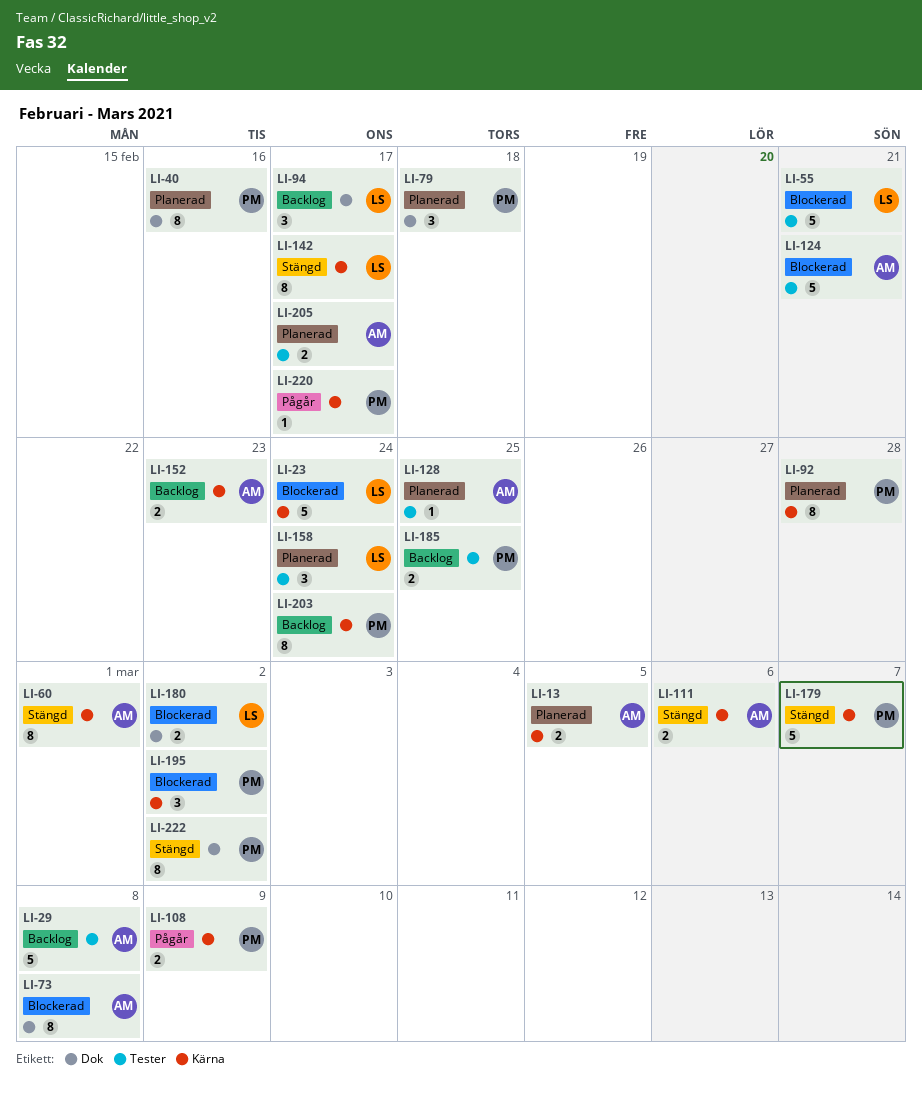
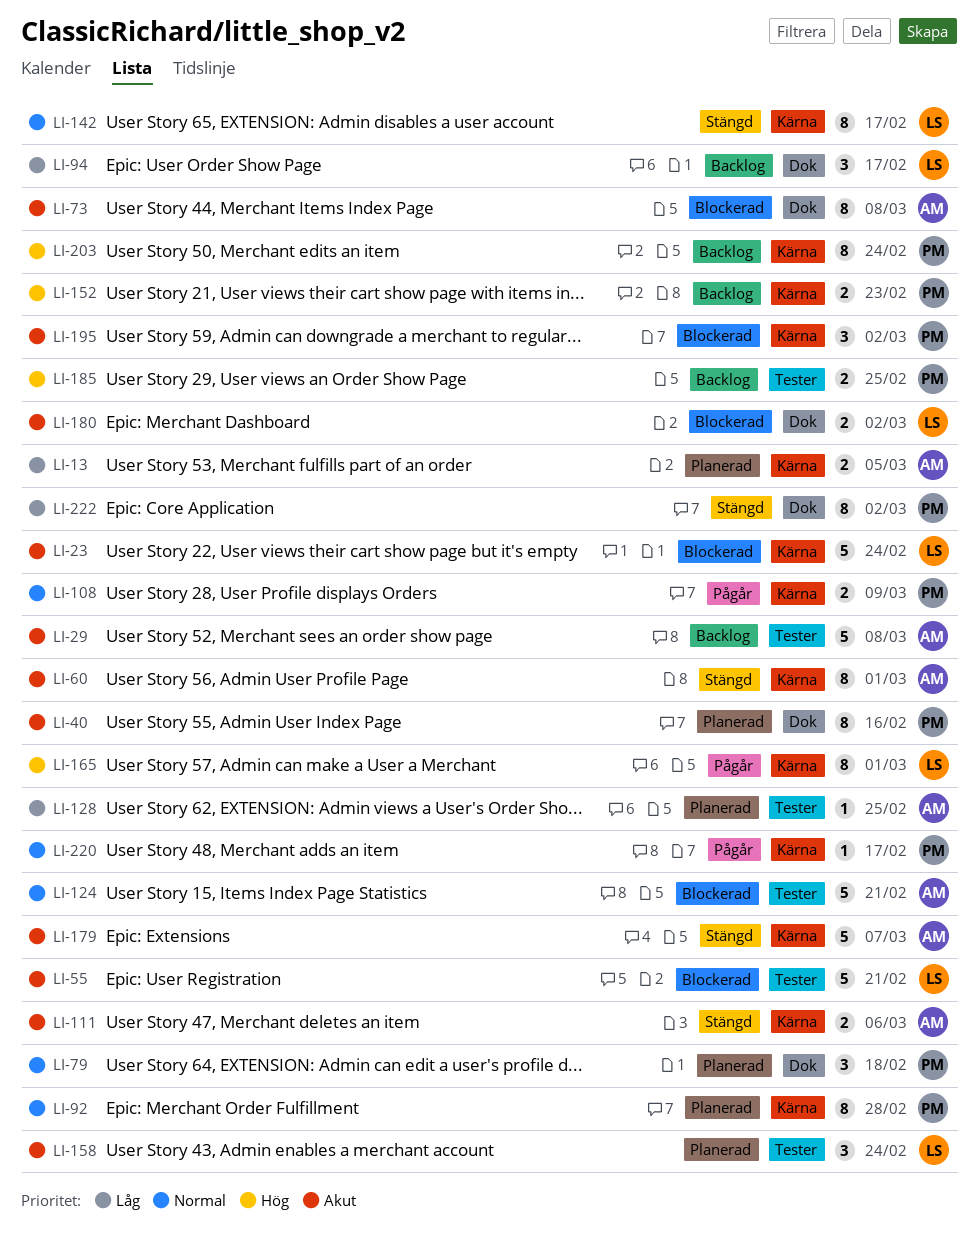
LI-152, owner: AM -> PM
LI-165: none -> present
LI-179, owner: PM -> AM
LI-205: present -> none

